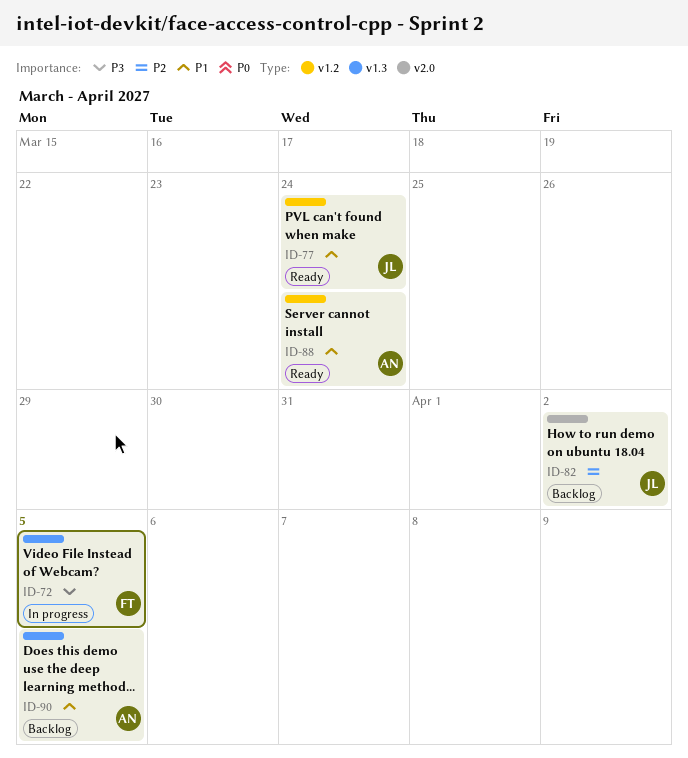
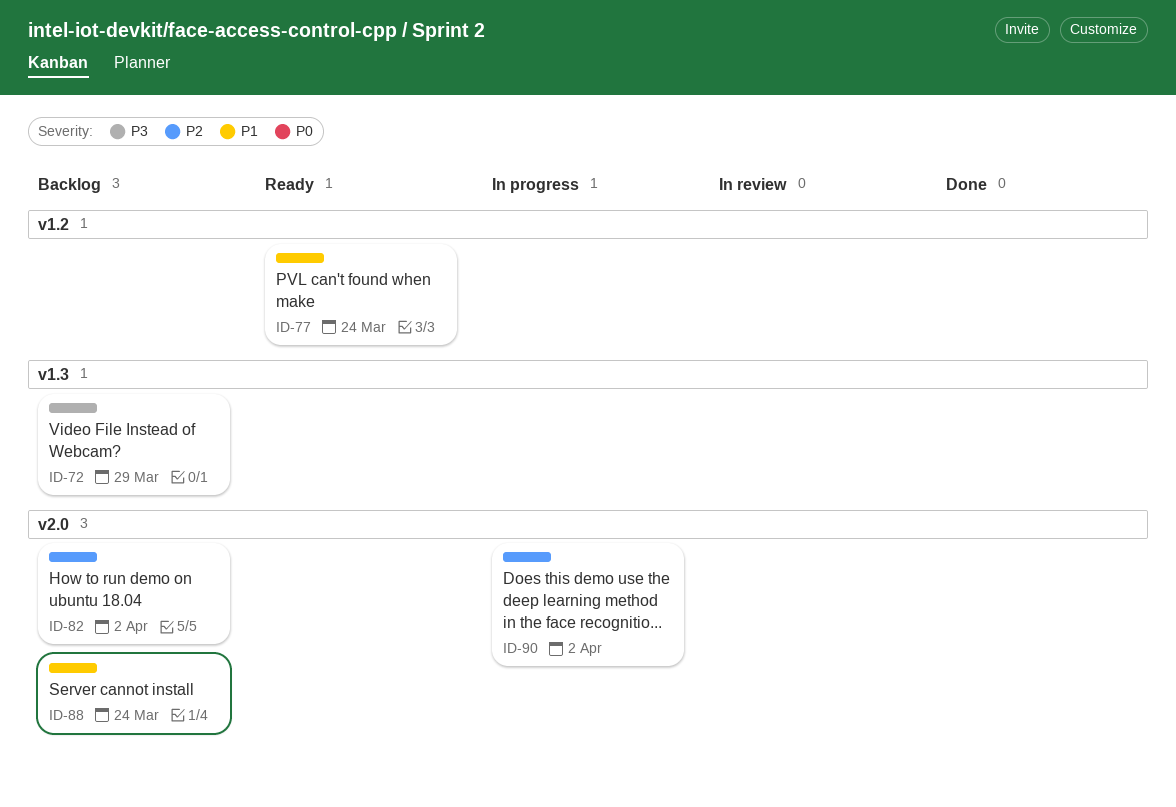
ID-72, status: In progress -> Backlog
ID-72, due: Apr 5 -> Mar 29
ID-88, status: Ready -> Backlog
ID-88, label: v1.2 -> v2.0
ID-90, status: Backlog -> In progress
ID-90, priority: P1 -> P2
ID-90, label: v1.3 -> v2.0
ID-90, due: Apr 5 -> Apr 2

